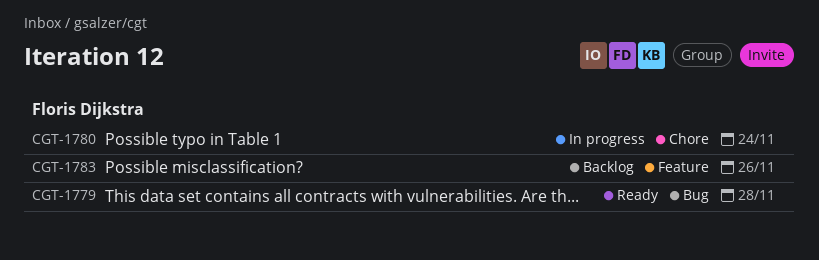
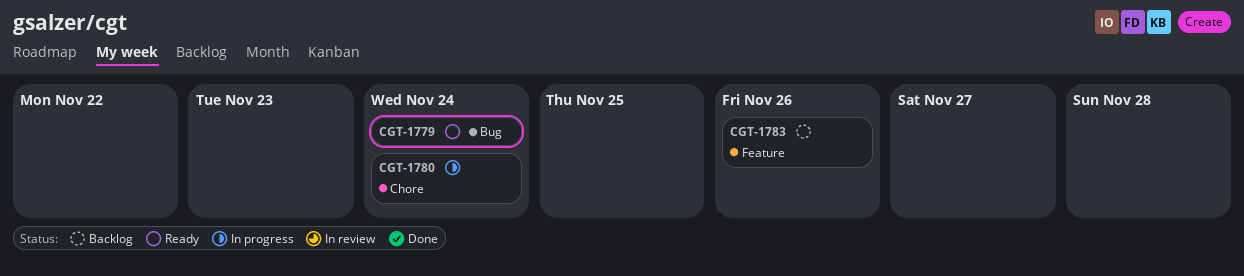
CGT-1779, due: Nov 28 -> Nov 24

